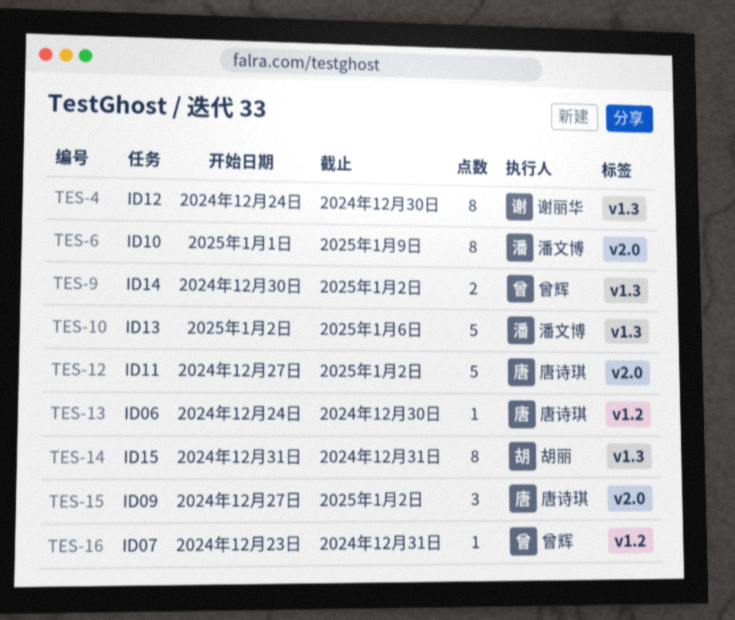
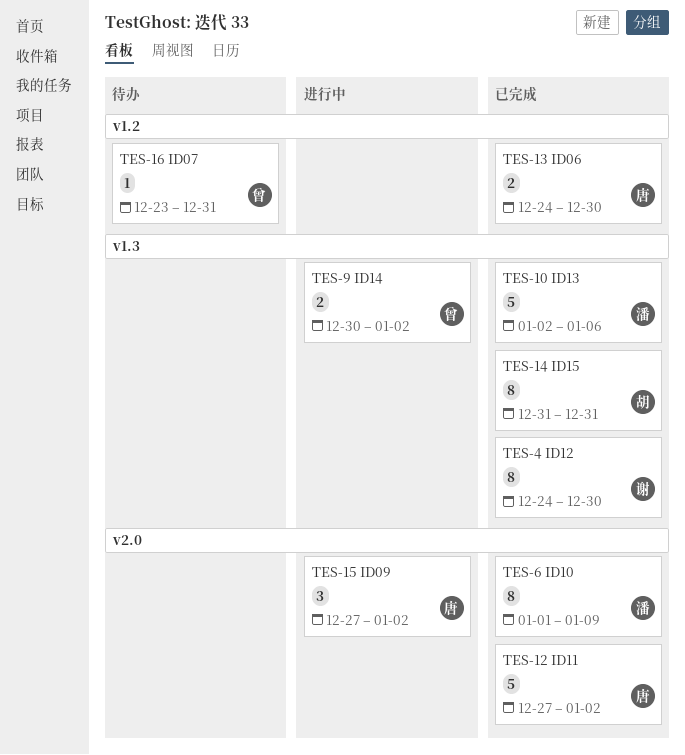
TES-13, estimate: 1 -> 2

